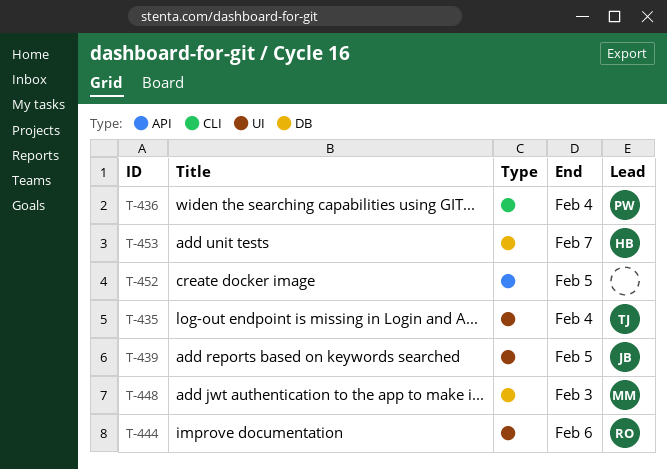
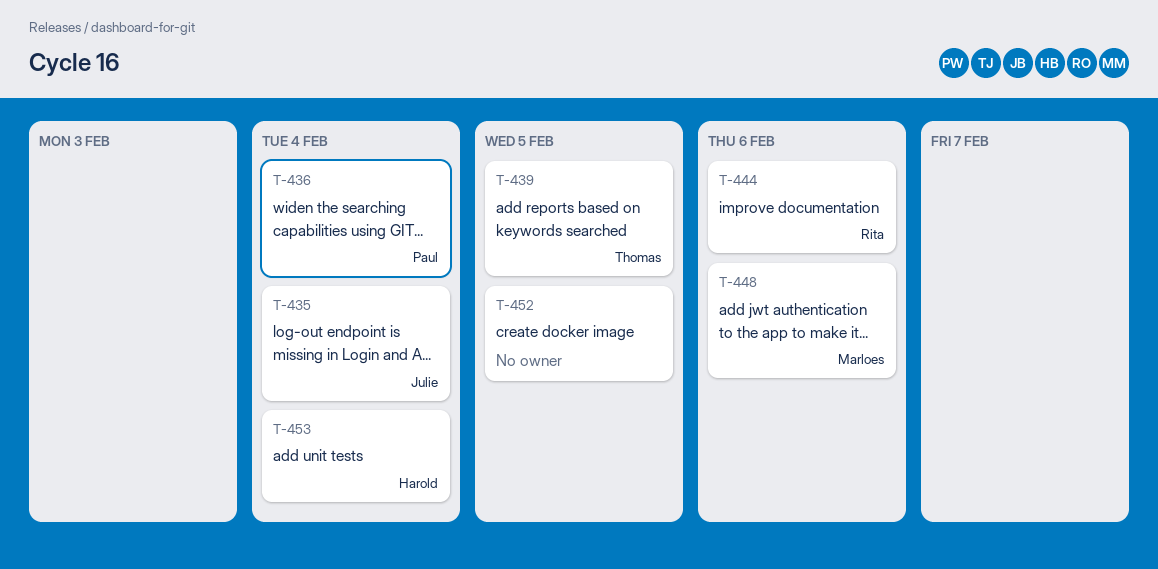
T-435, owner: Thomas -> Julie
T-439, owner: Julie -> Thomas
T-448, due: Feb 3 -> Feb 6
T-453, due: Feb 7 -> Feb 4

